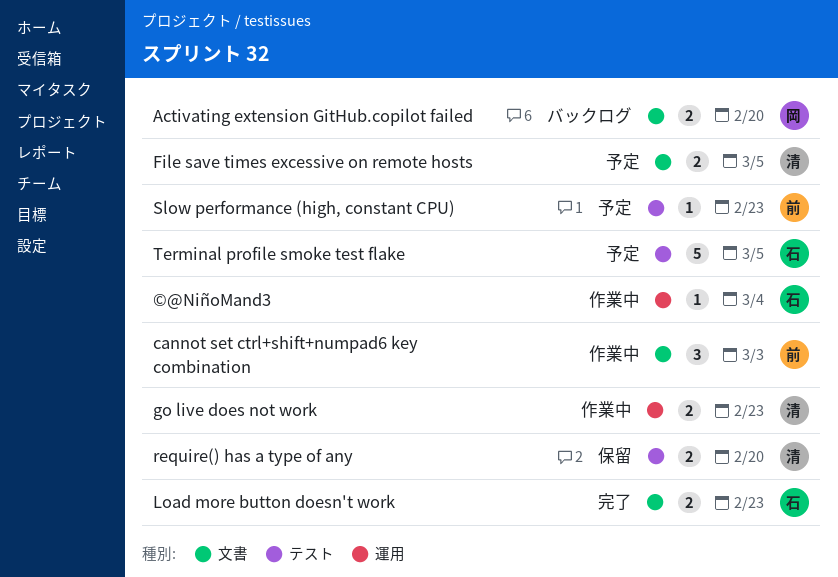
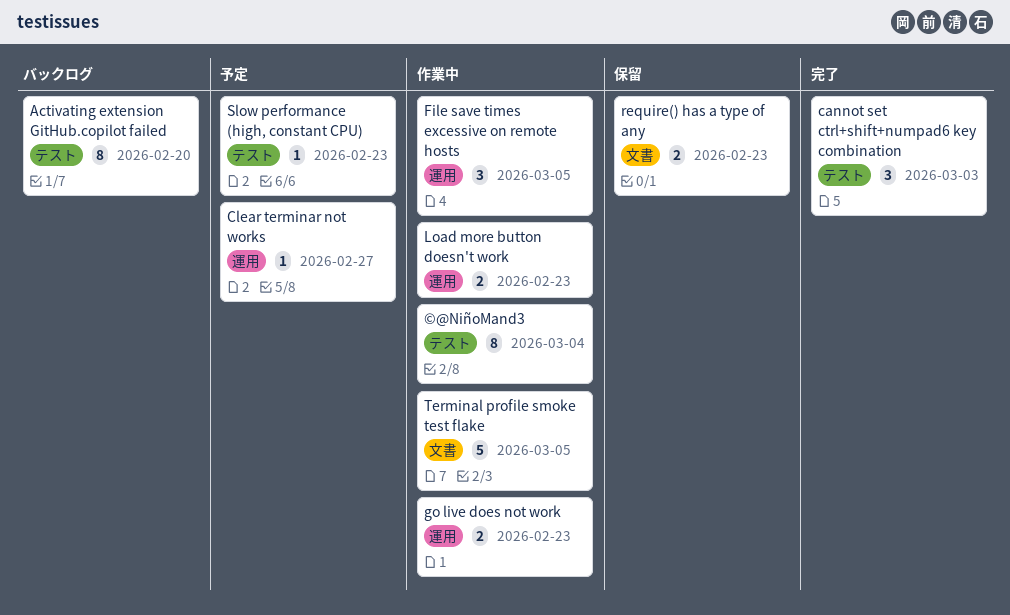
Activating extension GitHub.copilot failed, label: 文書 -> テスト
Activating extension GitHub.copilot failed, estimate: 2 -> 8
cannot set ctrl+shift+numpad6 key combination, status: 作業中 -> 完了
cannot set ctrl+shift+numpad6 key combination, label: 文書 -> テスト
Clear terminar not works: none -> present
File save times excessive on remote hosts, status: 予定 -> 作業中
File save times excessive on remote hosts, label: 文書 -> 運用
File save times excessive on remote hosts, estimate: 2 -> 3
Load more button doesn't work, status: 完了 -> 作業中
Load more button doesn't work, label: 文書 -> 運用
require() has a type of any, label: テスト -> 文書
require() has a type of any, due: Feb 20 -> Feb 23
Terminal profile smoke test flake, status: 予定 -> 作業中
Terminal profile smoke test flake, label: テスト -> 文書
©@NiñoMand3, label: 運用 -> テスト
©@NiñoMand3, estimate: 1 -> 8

